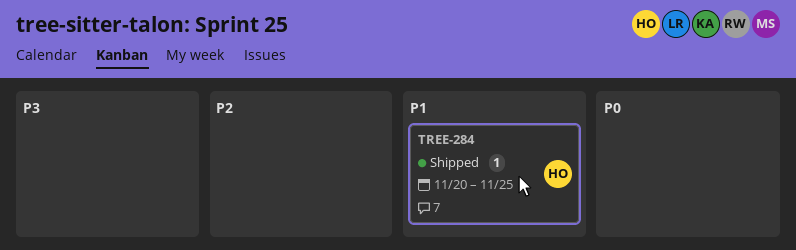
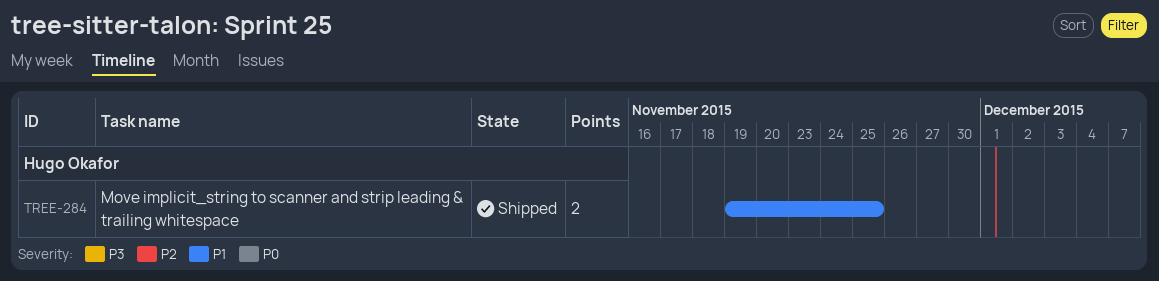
TREE-284, estimate: 1 -> 2
TREE-284, start: Nov 20 -> Nov 19

